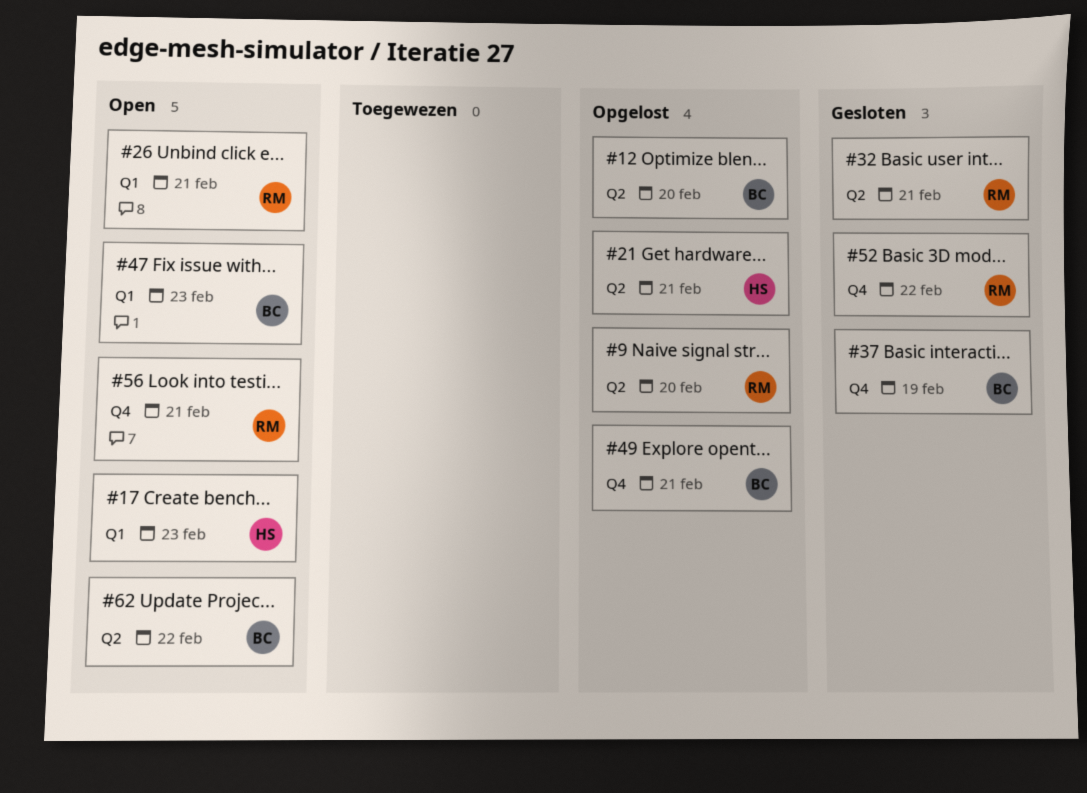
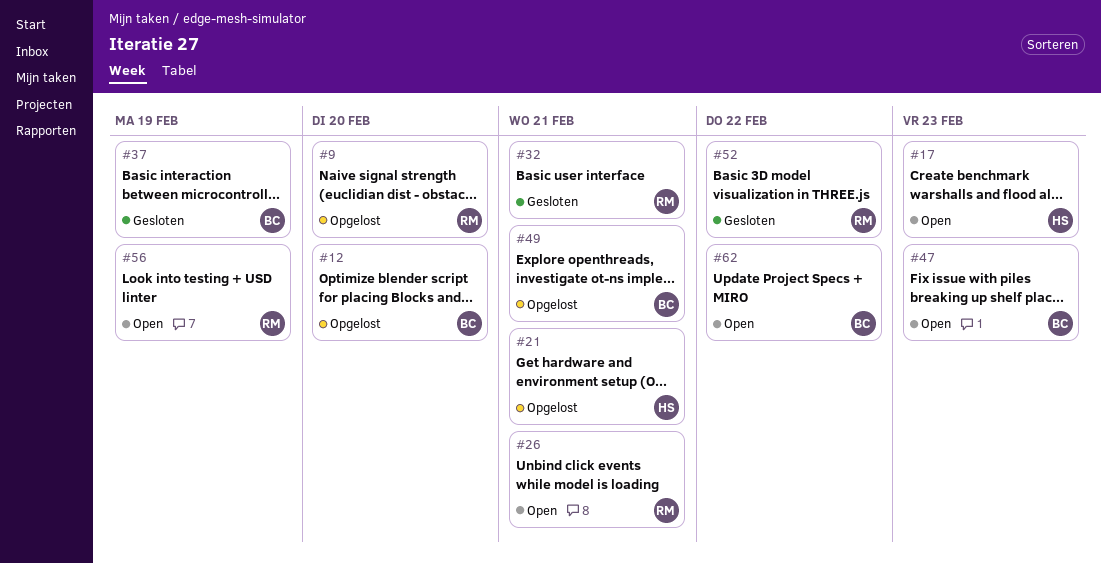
#56, due: Feb 21 -> Feb 19

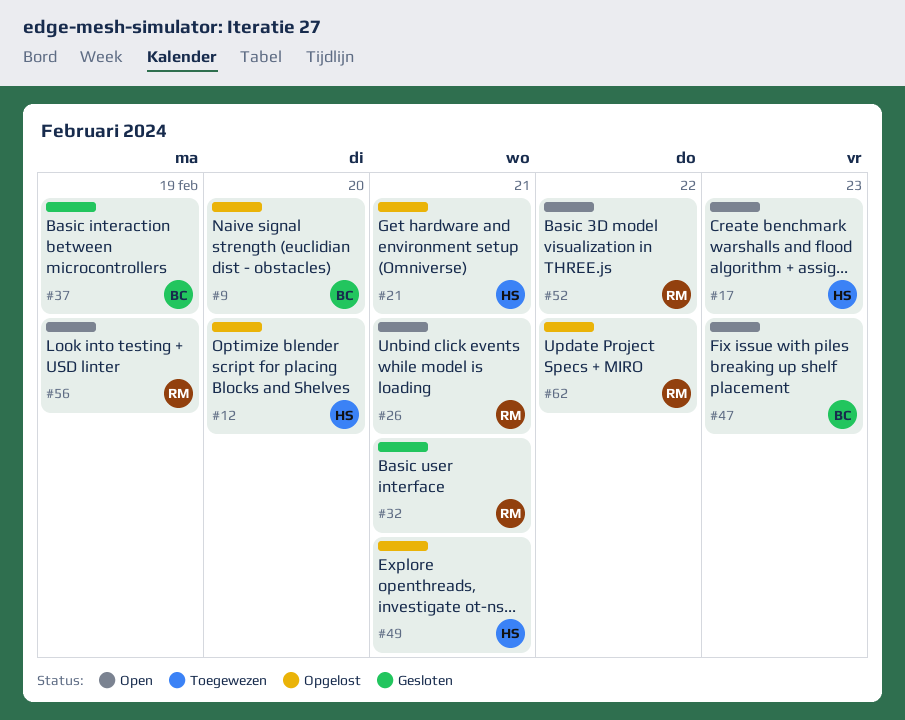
#9, owner: RM -> BC
#12, owner: BC -> HS
#49, owner: BC -> HS
#52, status: Gesloten -> Open
#62, status: Open -> Opgelost
#62, owner: BC -> RM

